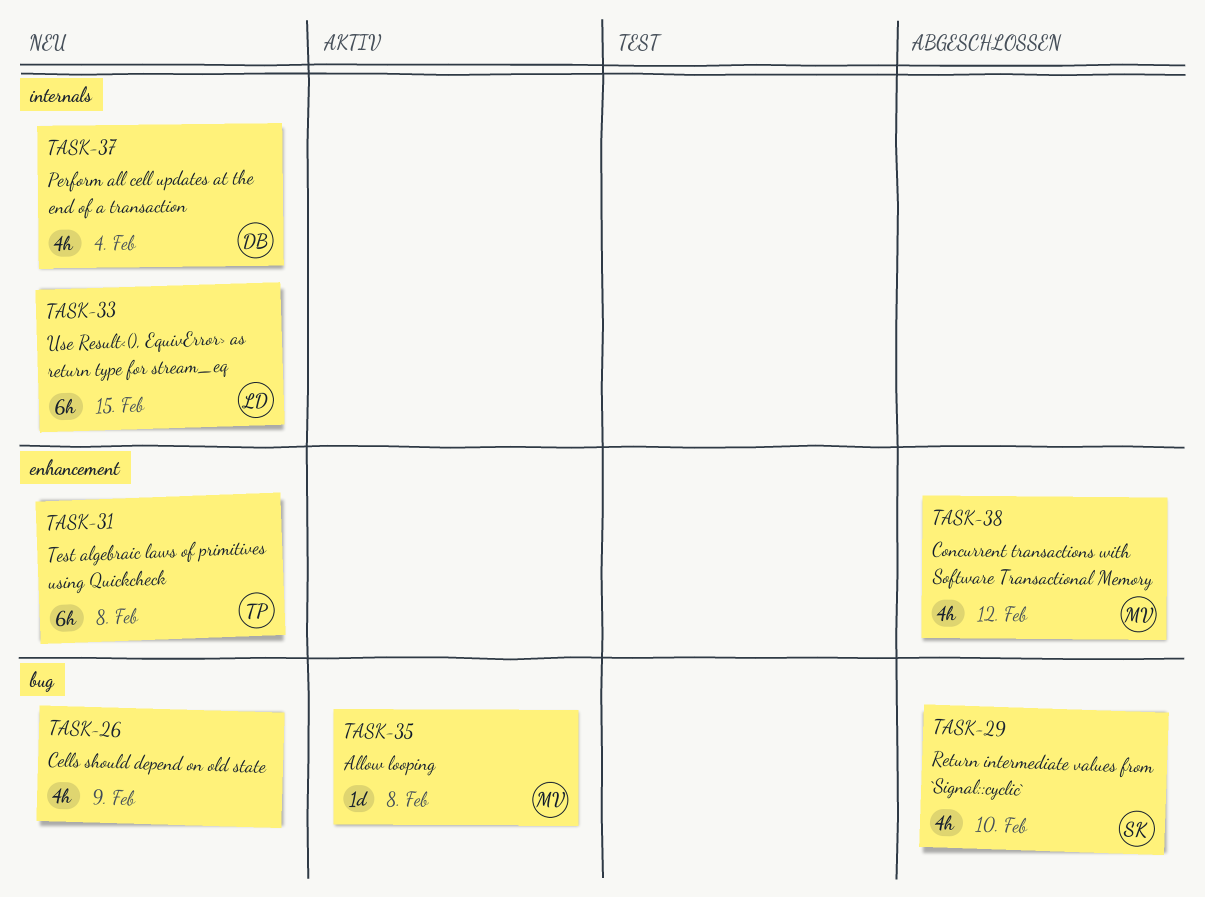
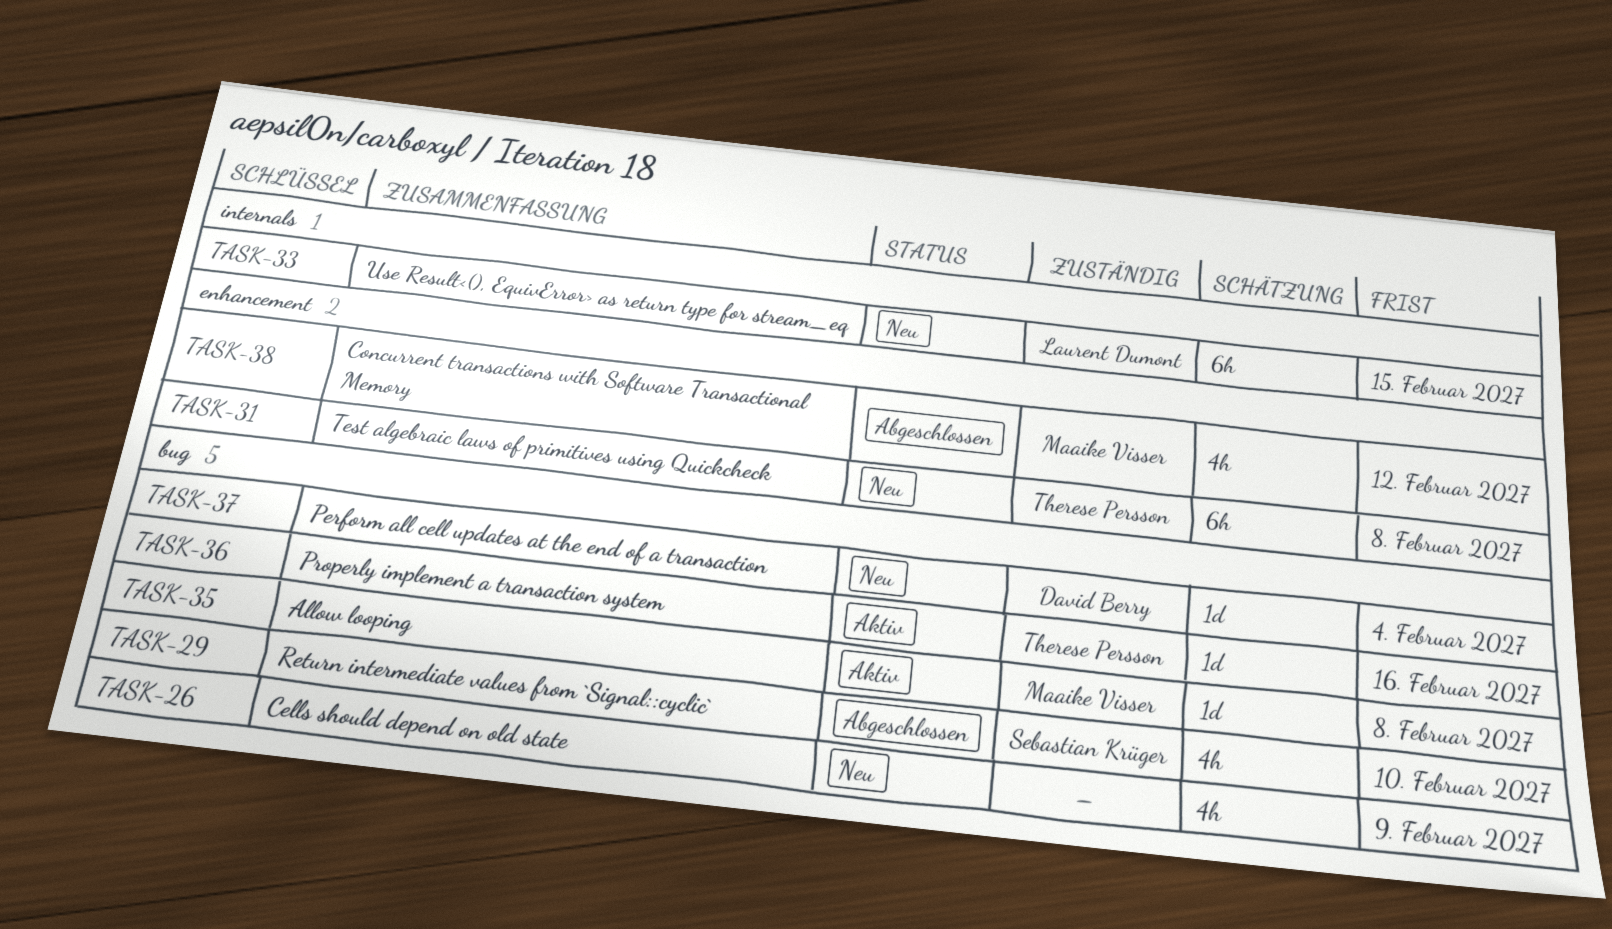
TASK-36: none -> present
TASK-37, label: internals -> bug
TASK-37, estimate: 4h -> 1d

